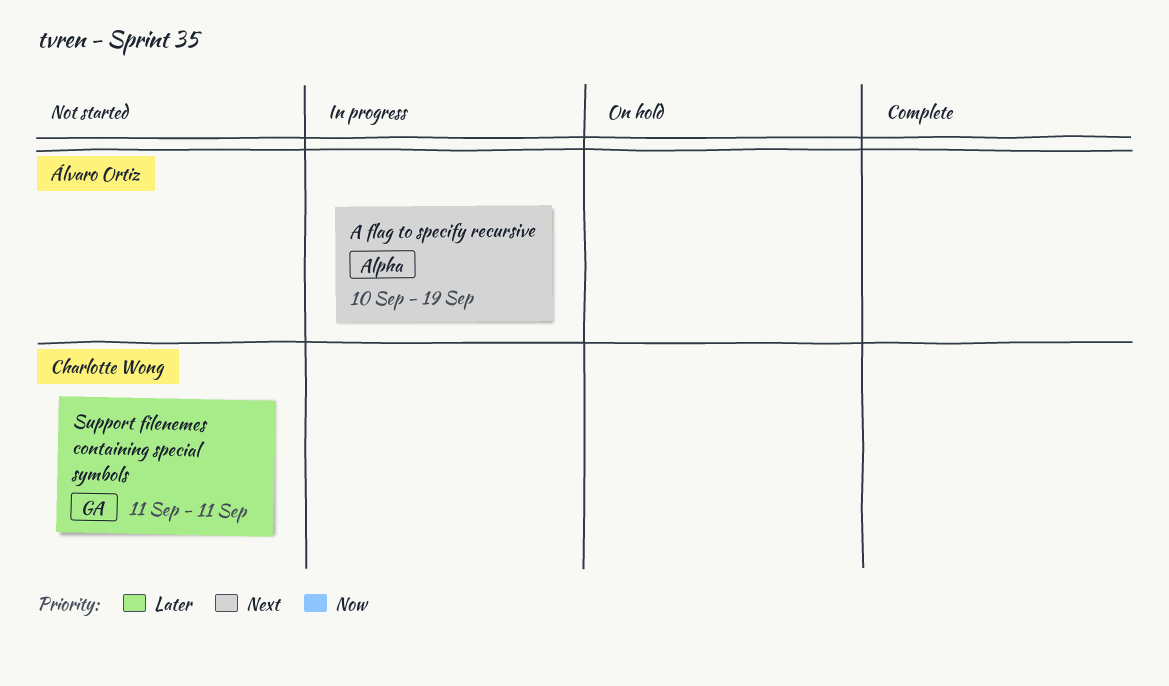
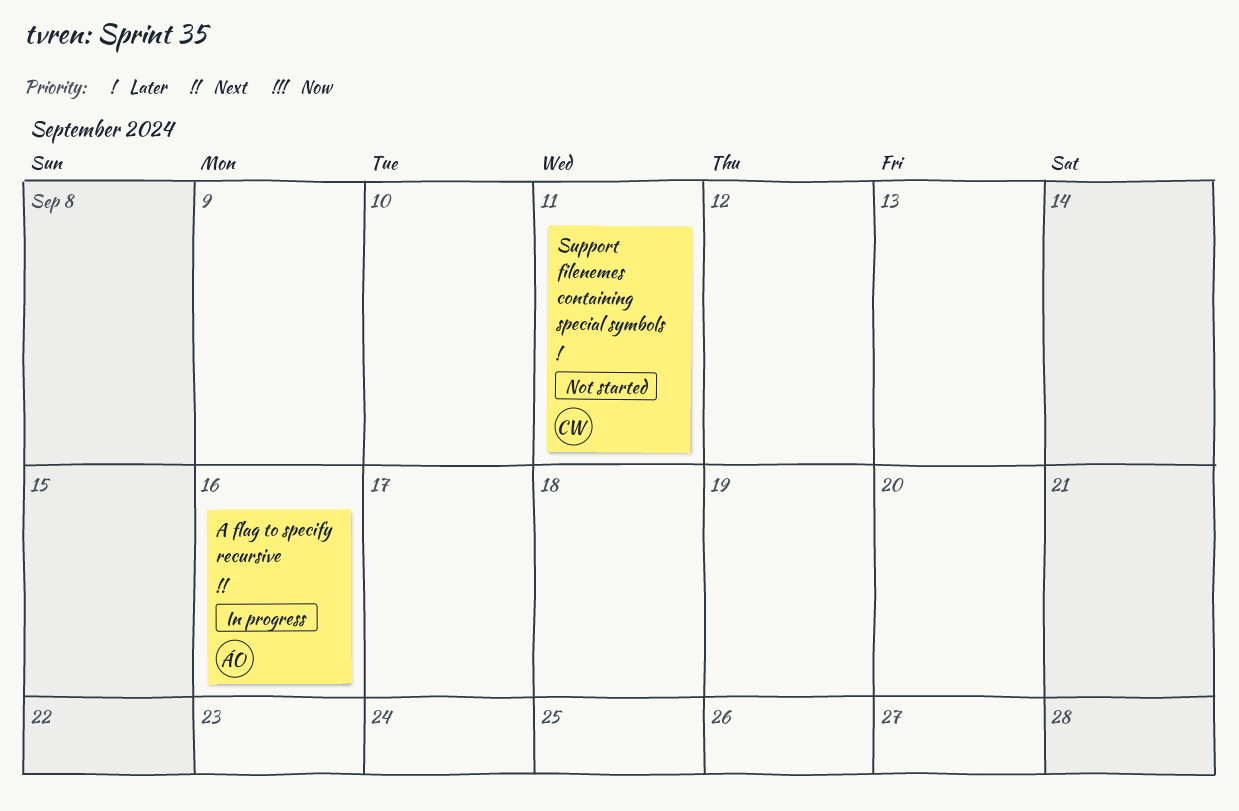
A flag to specify recursive, due: Sep 19 -> Sep 16

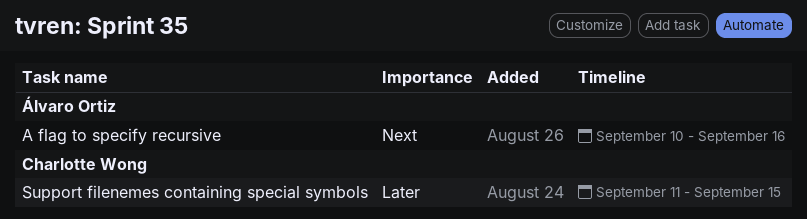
Support filenemes containing special symbols, due: Sep 11 -> Sep 15

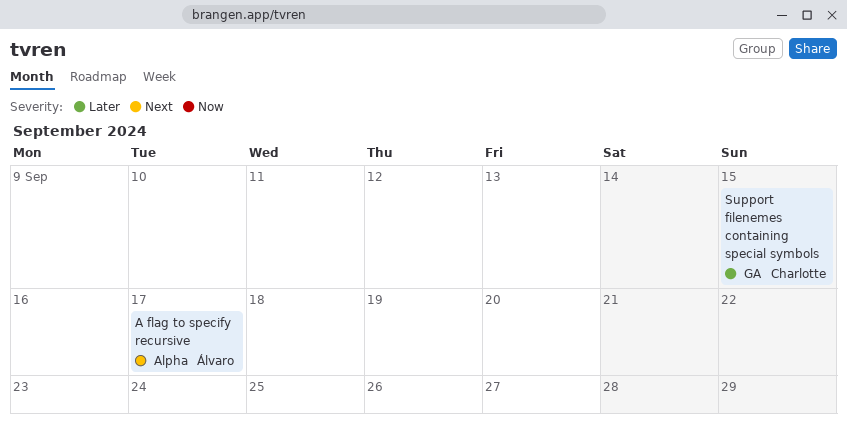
A flag to specify recursive, due: Sep 16 -> Sep 17

